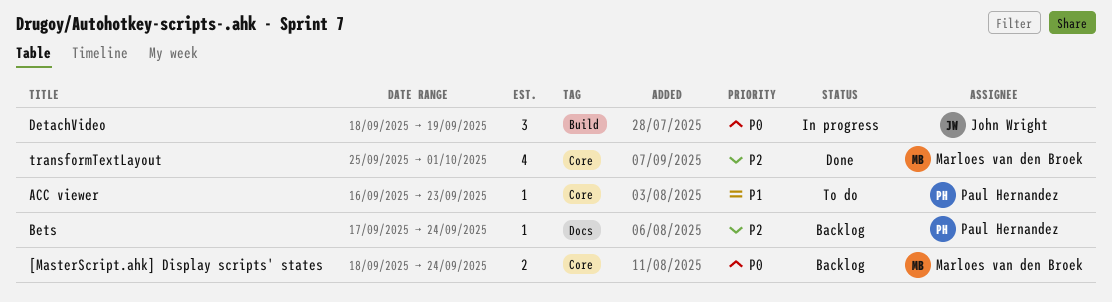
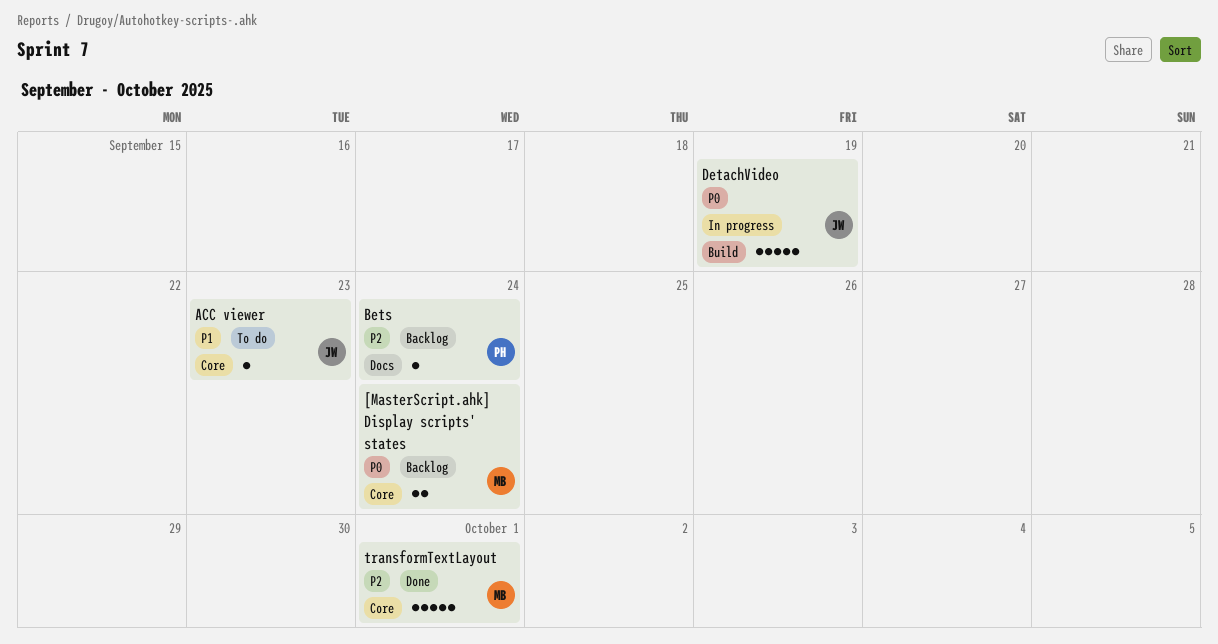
ACC viewer, owner: Paul Hernandez -> John Wright
DetachVideo, estimate: 3 -> 5
transformTextLayout, estimate: 4 -> 5

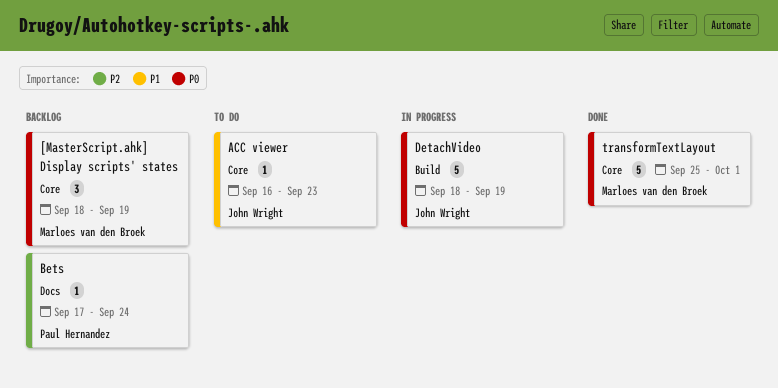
[MasterScript.ahk] Display scripts' states, estimate: 2 -> 3
[MasterScript.ahk] Display scripts' states, due: Sep 24 -> Sep 19
transformTextLayout, priority: P2 -> P0

